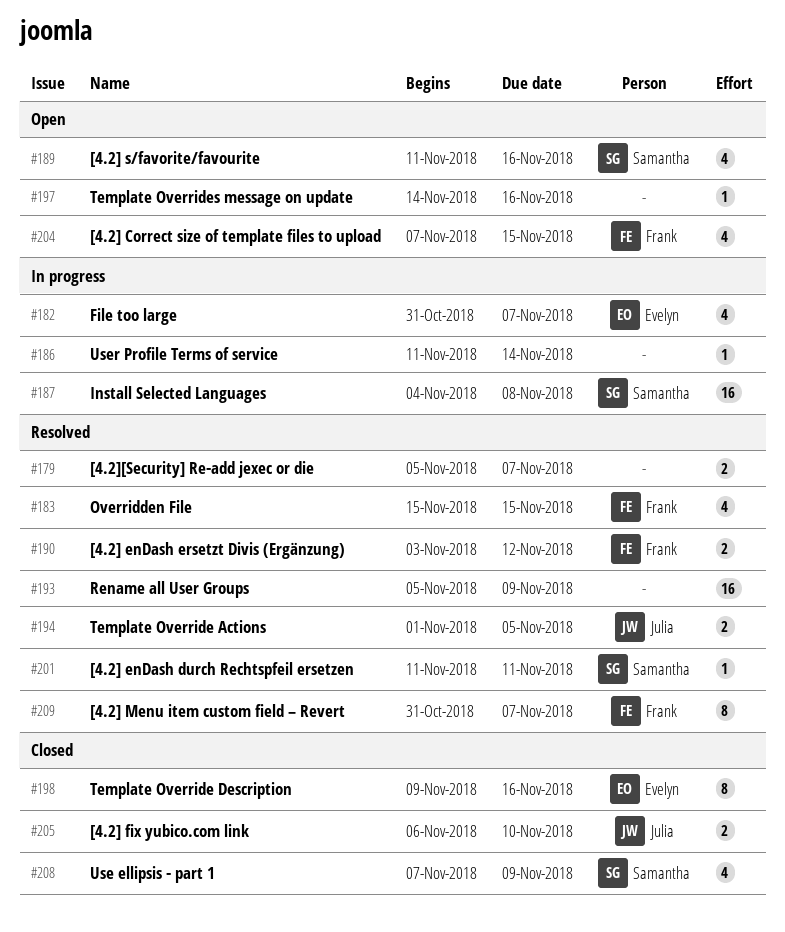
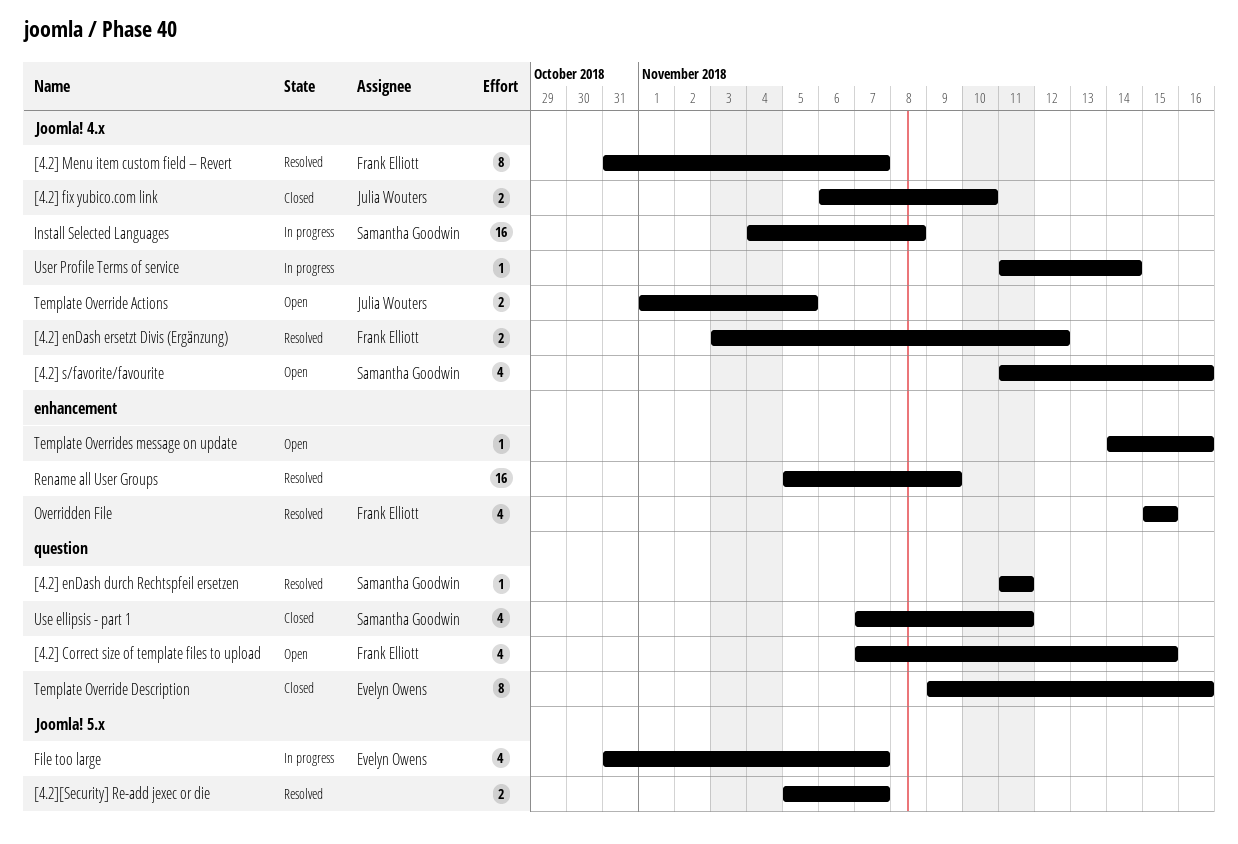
Template Override Actions, status: Resolved -> Open
Use ellipsis - part 1, due: Nov 9 -> Nov 11

